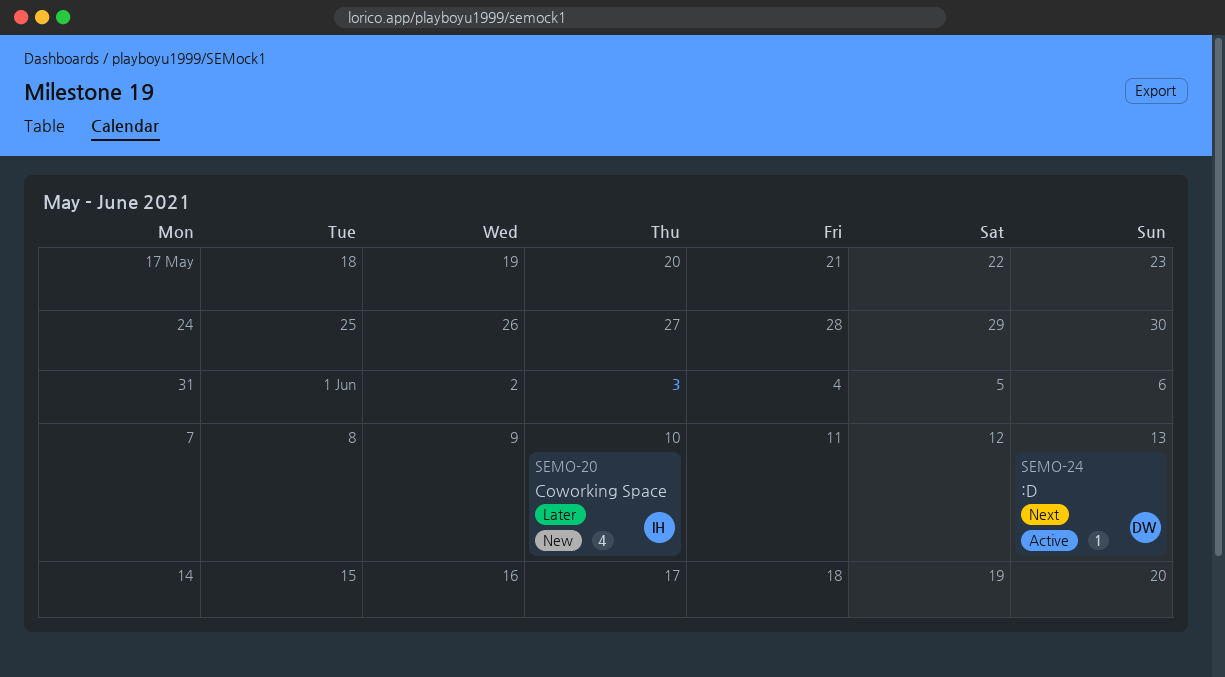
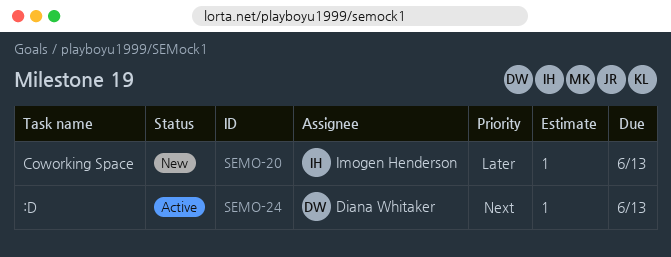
SEMO-20, estimate: 4 -> 1
SEMO-20, due: Jun 10 -> Jun 13

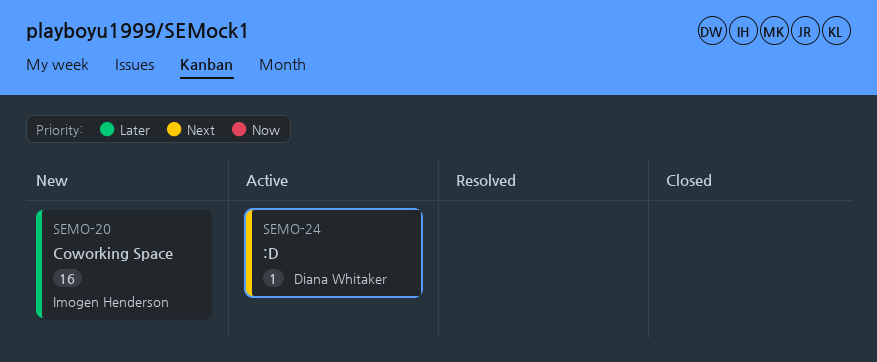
SEMO-20, estimate: 1 -> 16

